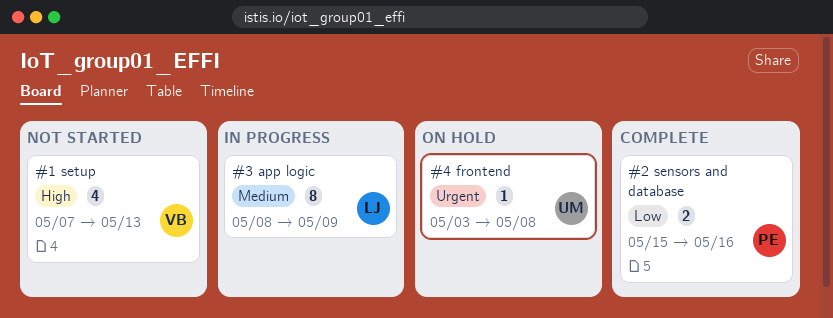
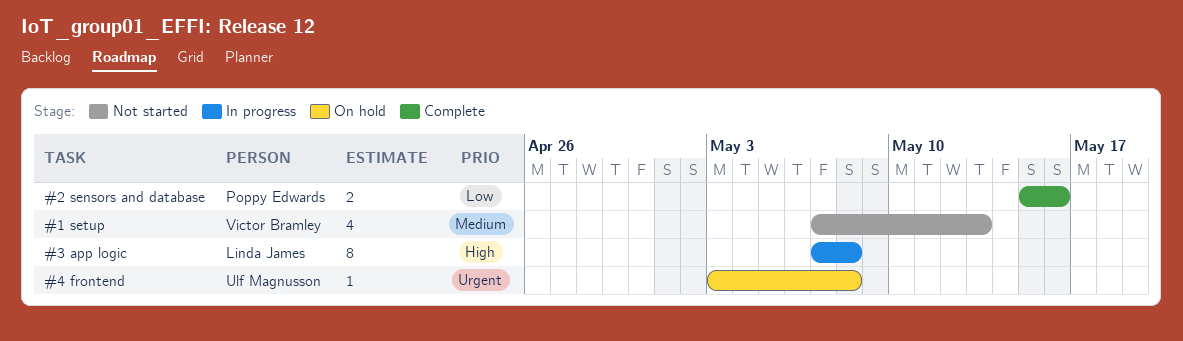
#1 setup, priority: High -> Medium
#3 app logic, priority: Medium -> High
#3 app logic, start: May 8 -> May 7
#3 app logic, due: May 9 -> May 8

